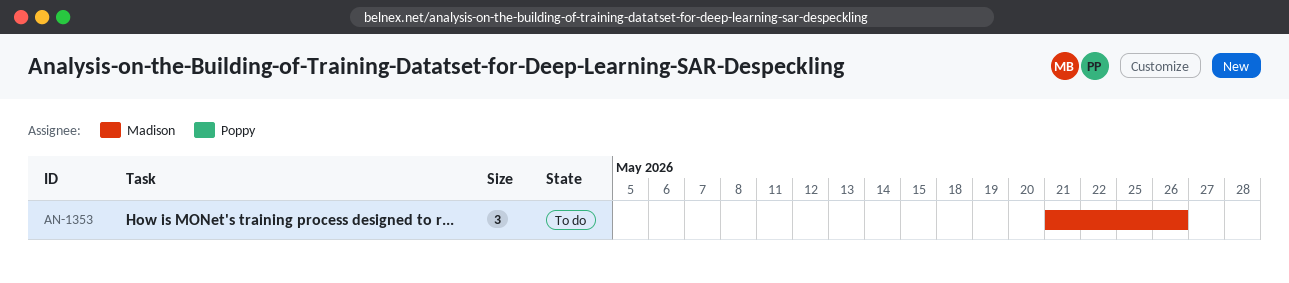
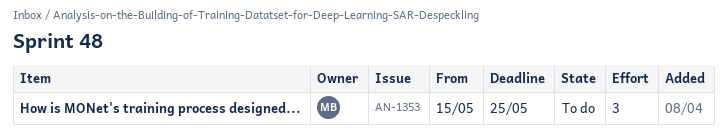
AN-1353, start: May 21 -> May 15
AN-1353, due: May 26 -> May 25

